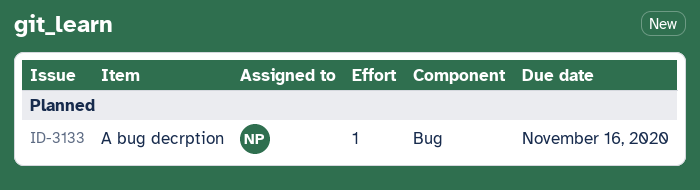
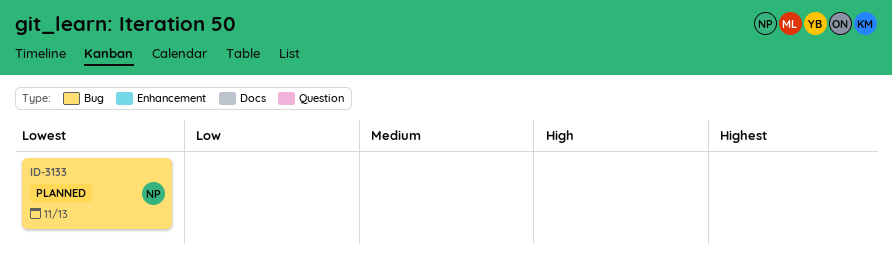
ID-3133, due: Nov 16 -> Nov 13

